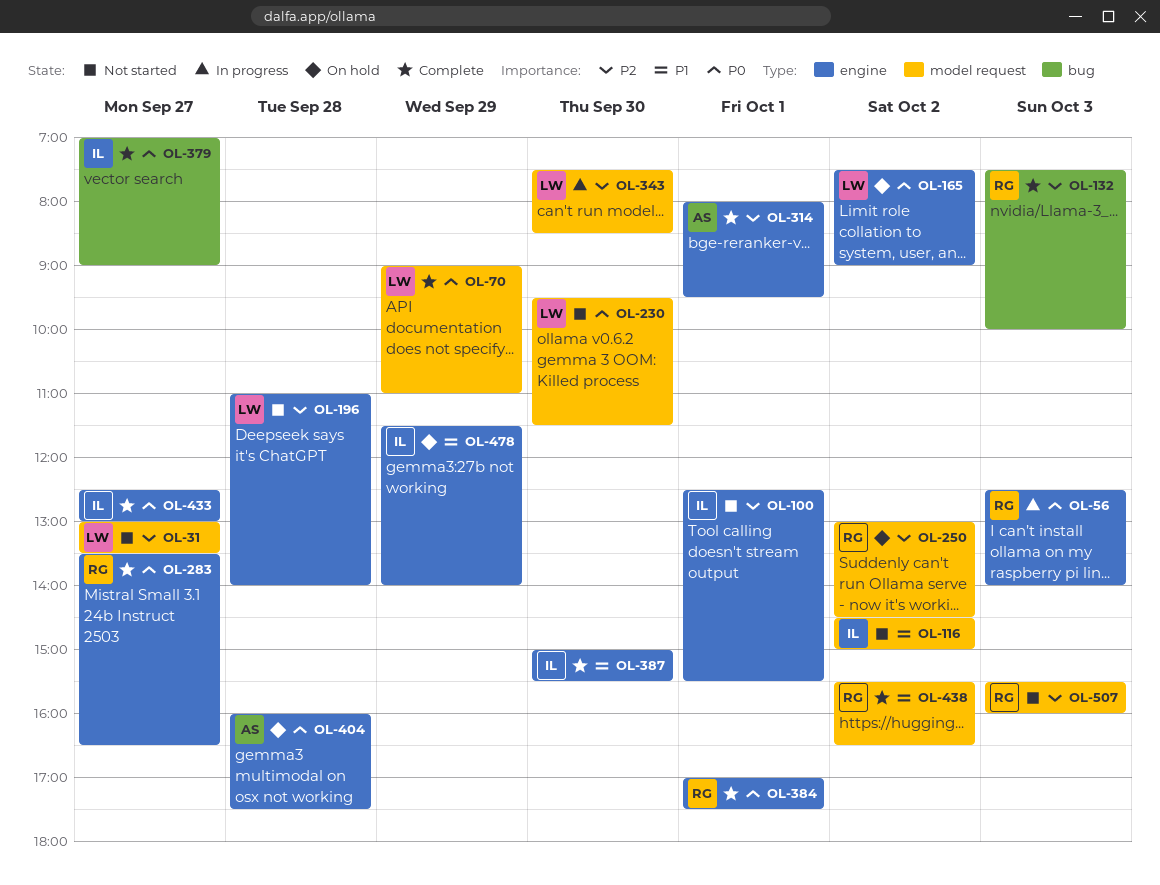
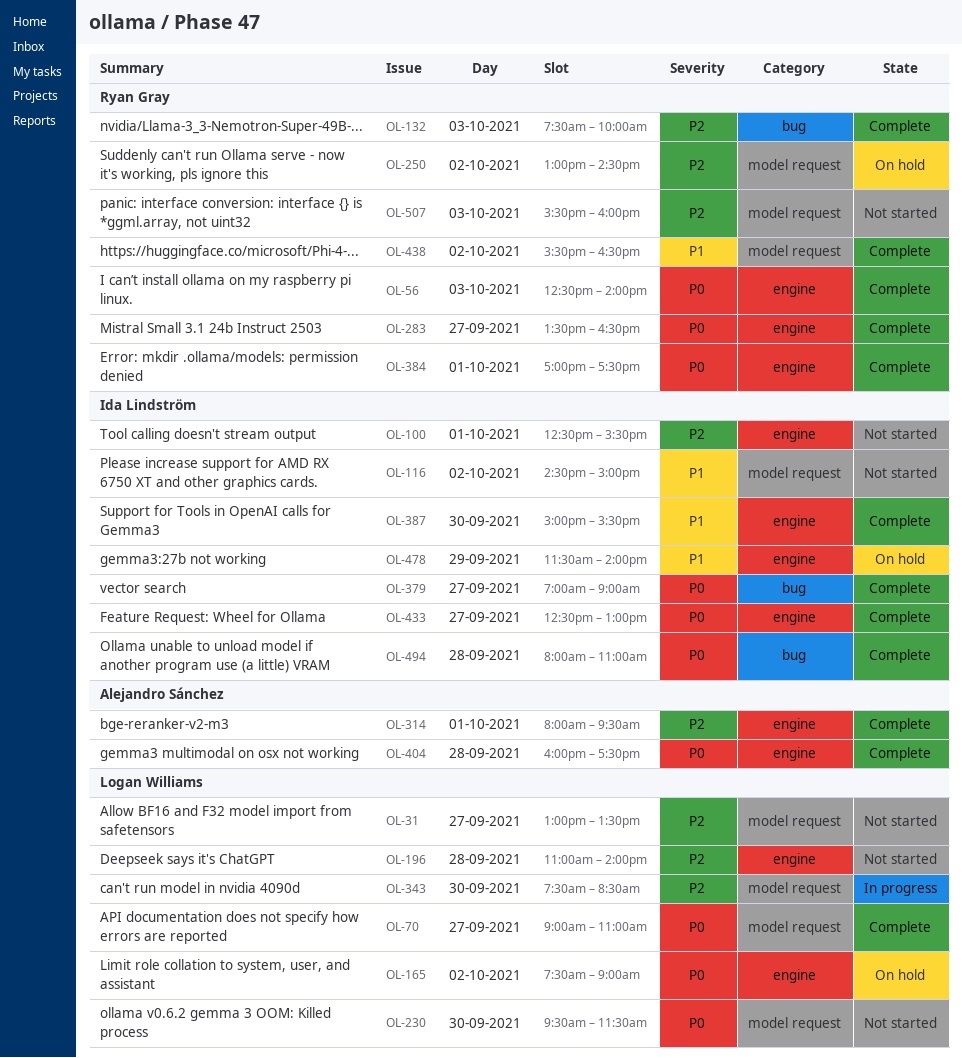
OL-56, status: In progress -> Complete
OL-70, day: Sep 29 -> Sep 27
OL-404, status: On hold -> Complete
OL-494: none -> present

